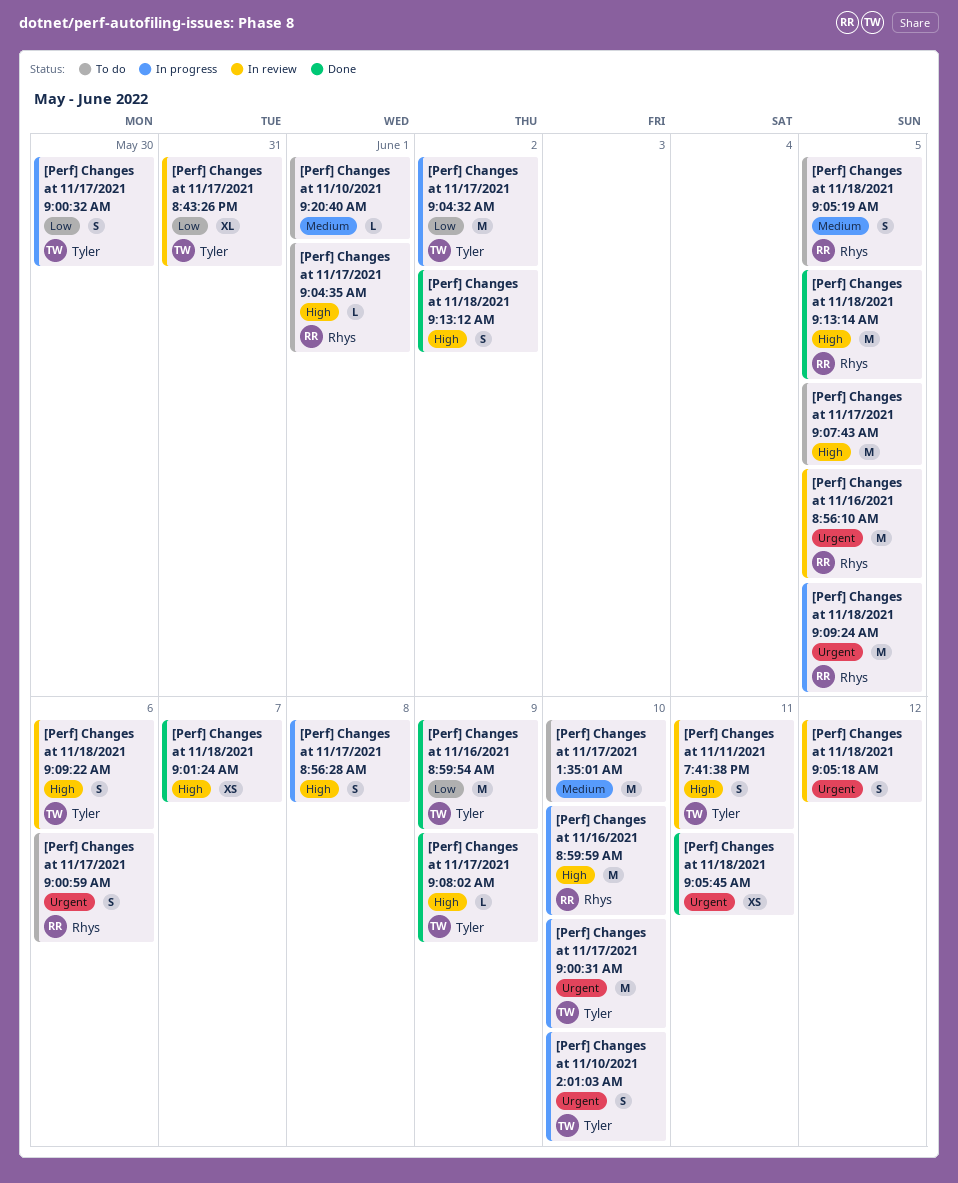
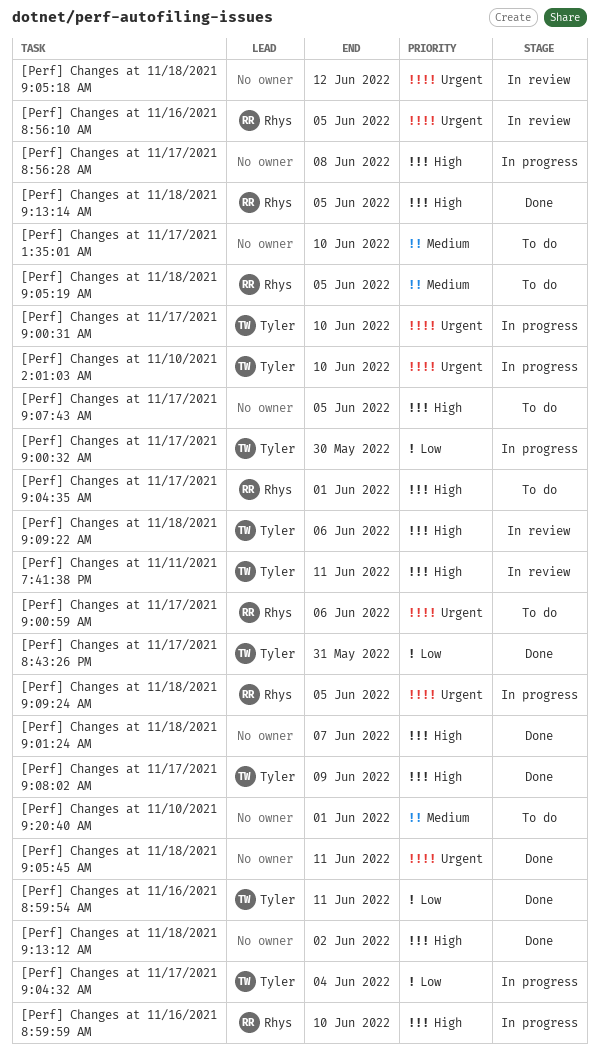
[Perf] Changes at 11/16/2021 8:59:54 AM, due: Jun 9 -> Jun 11
[Perf] Changes at 11/17/2021 8:43:26 PM, status: In review -> Done
[Perf] Changes at 11/17/2021 9:04:32 AM, due: Jun 2 -> Jun 4

